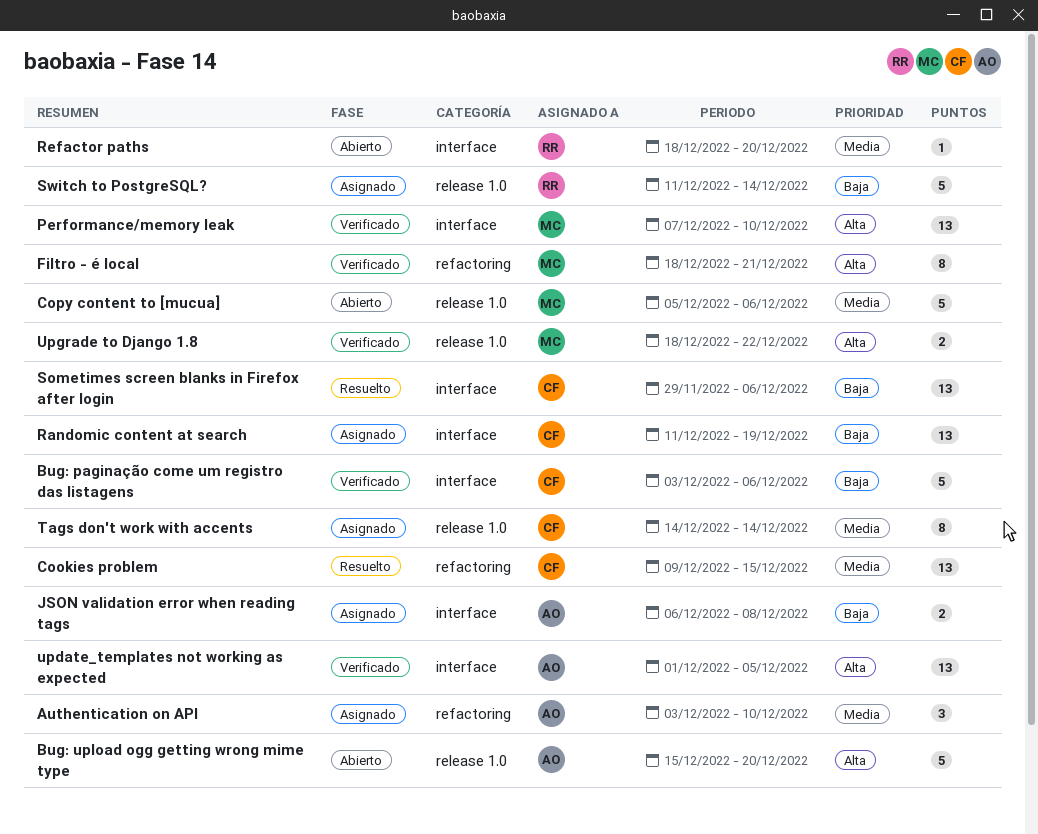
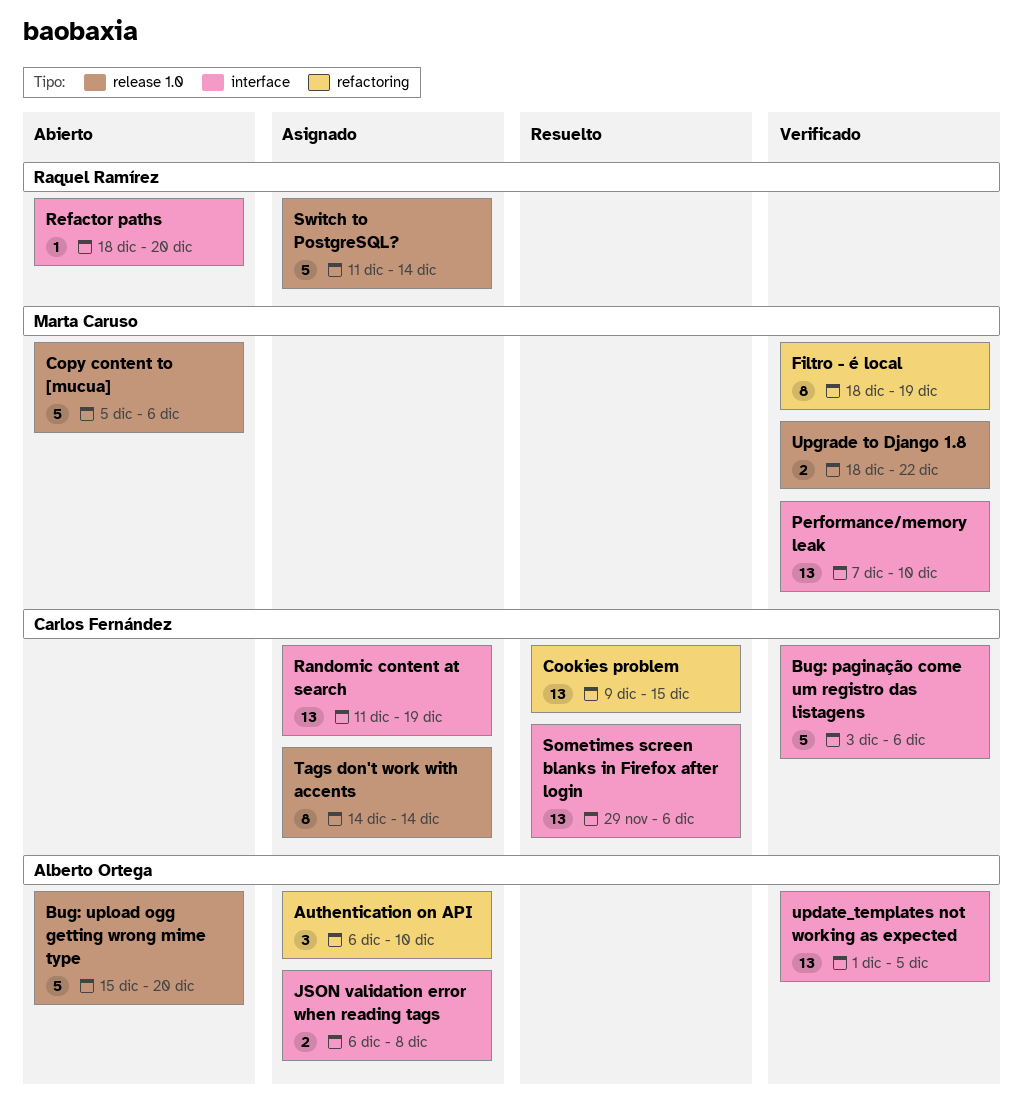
Authentication on API, start: Dec 3 -> Dec 6
Filtro - é local, due: Dec 21 -> Dec 19

